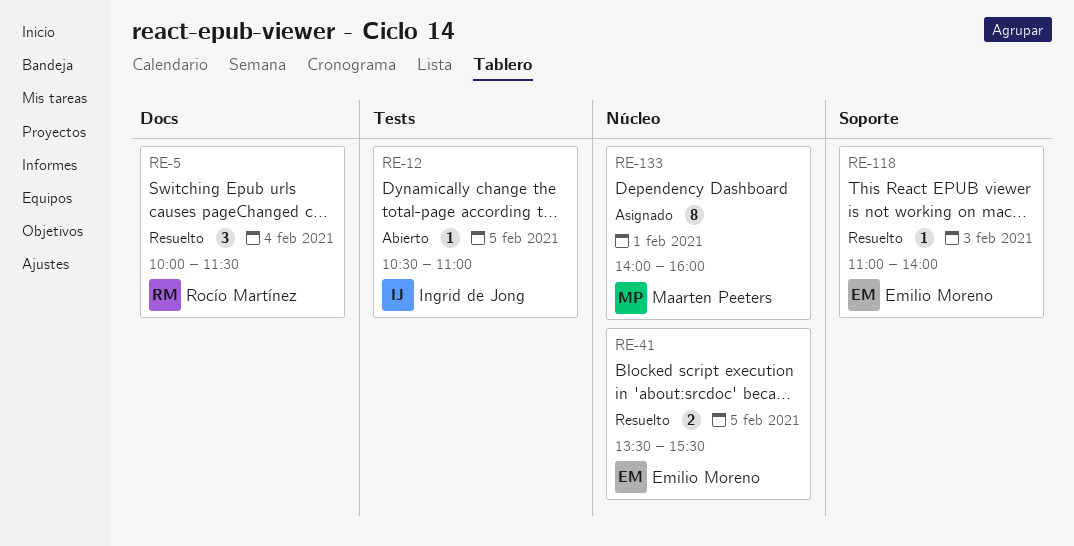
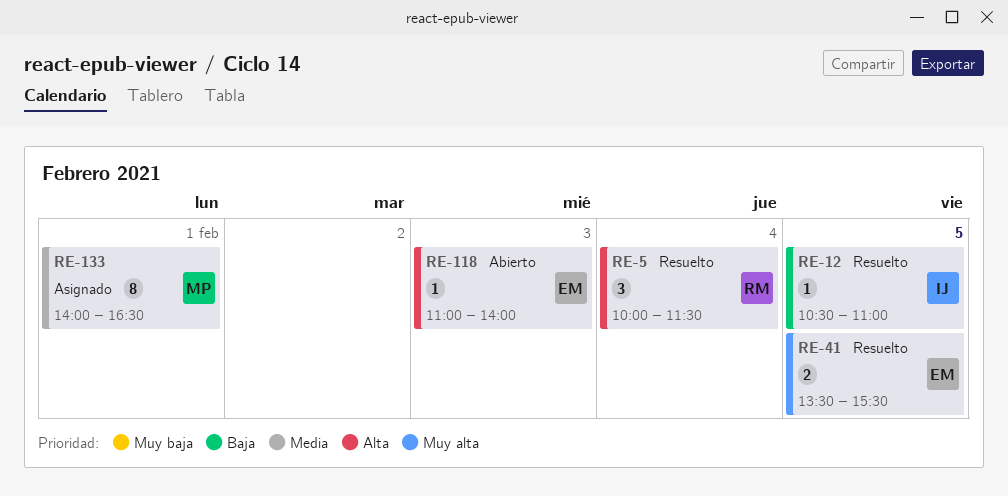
RE-12, status: Abierto -> Resuelto
RE-118, status: Resuelto -> Abierto
RE-133, ends: 16:00 -> 16:30

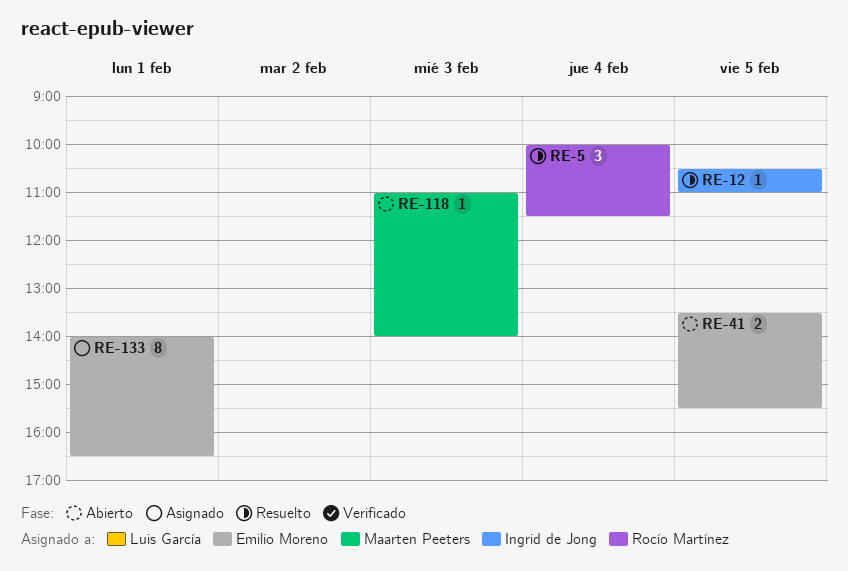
RE-41, status: Resuelto -> Abierto
RE-118, owner: Emilio Moreno -> Maarten Peeters
RE-133, owner: Maarten Peeters -> Emilio Moreno

